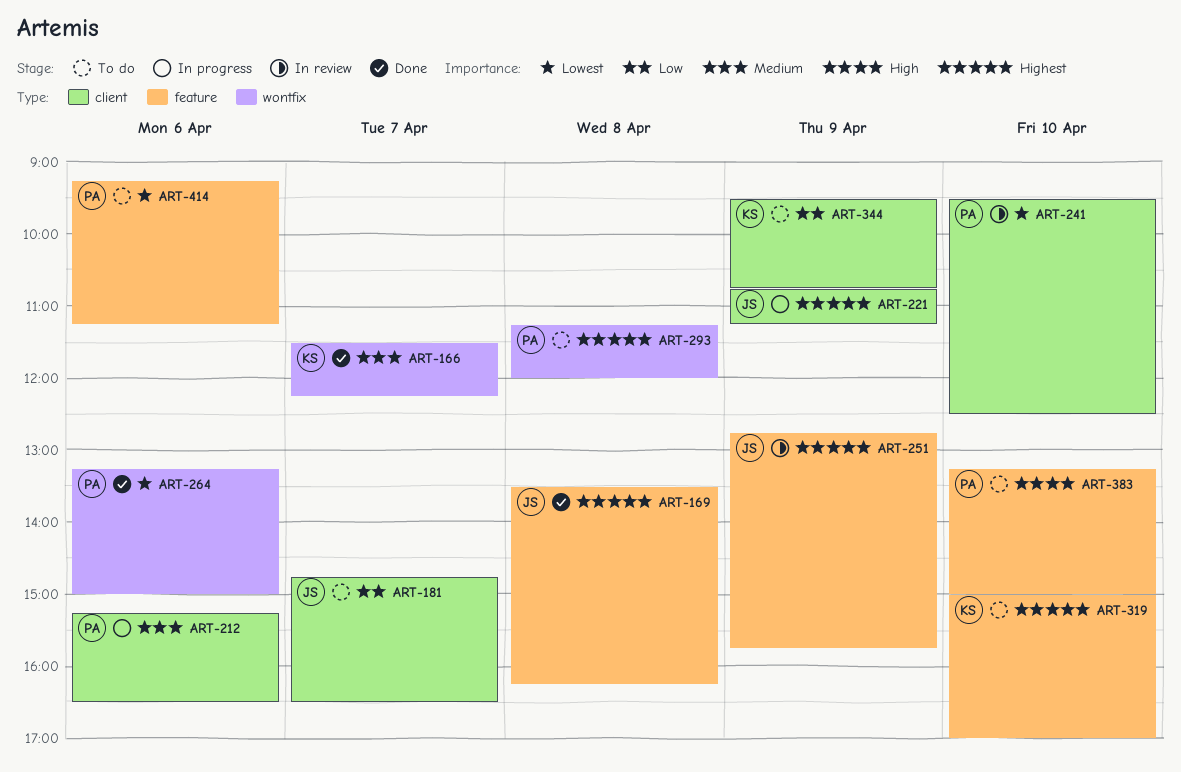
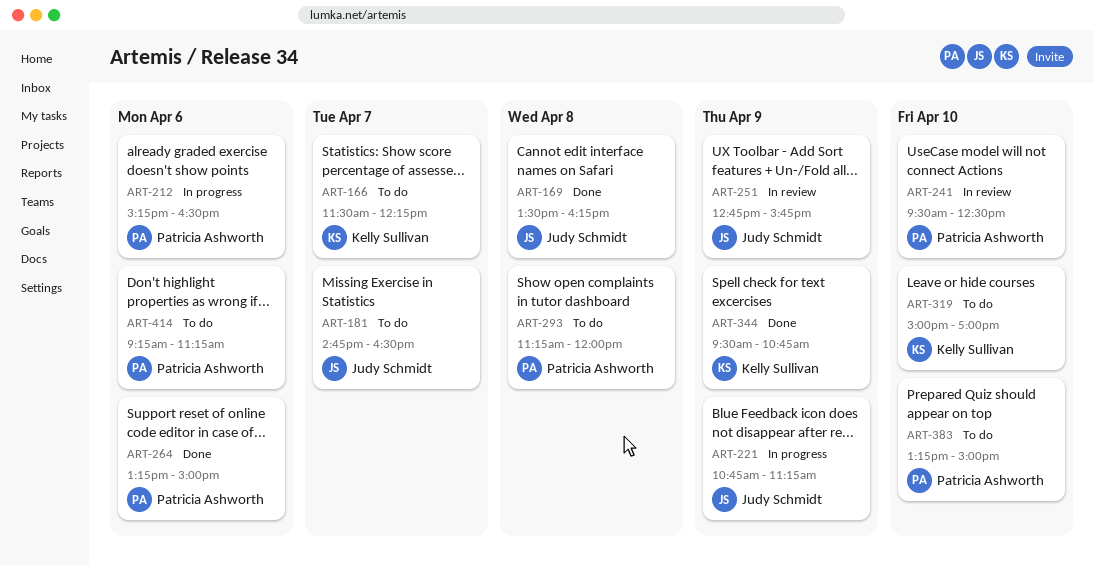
ART-166, status: Done -> To do
ART-344, status: To do -> Done

